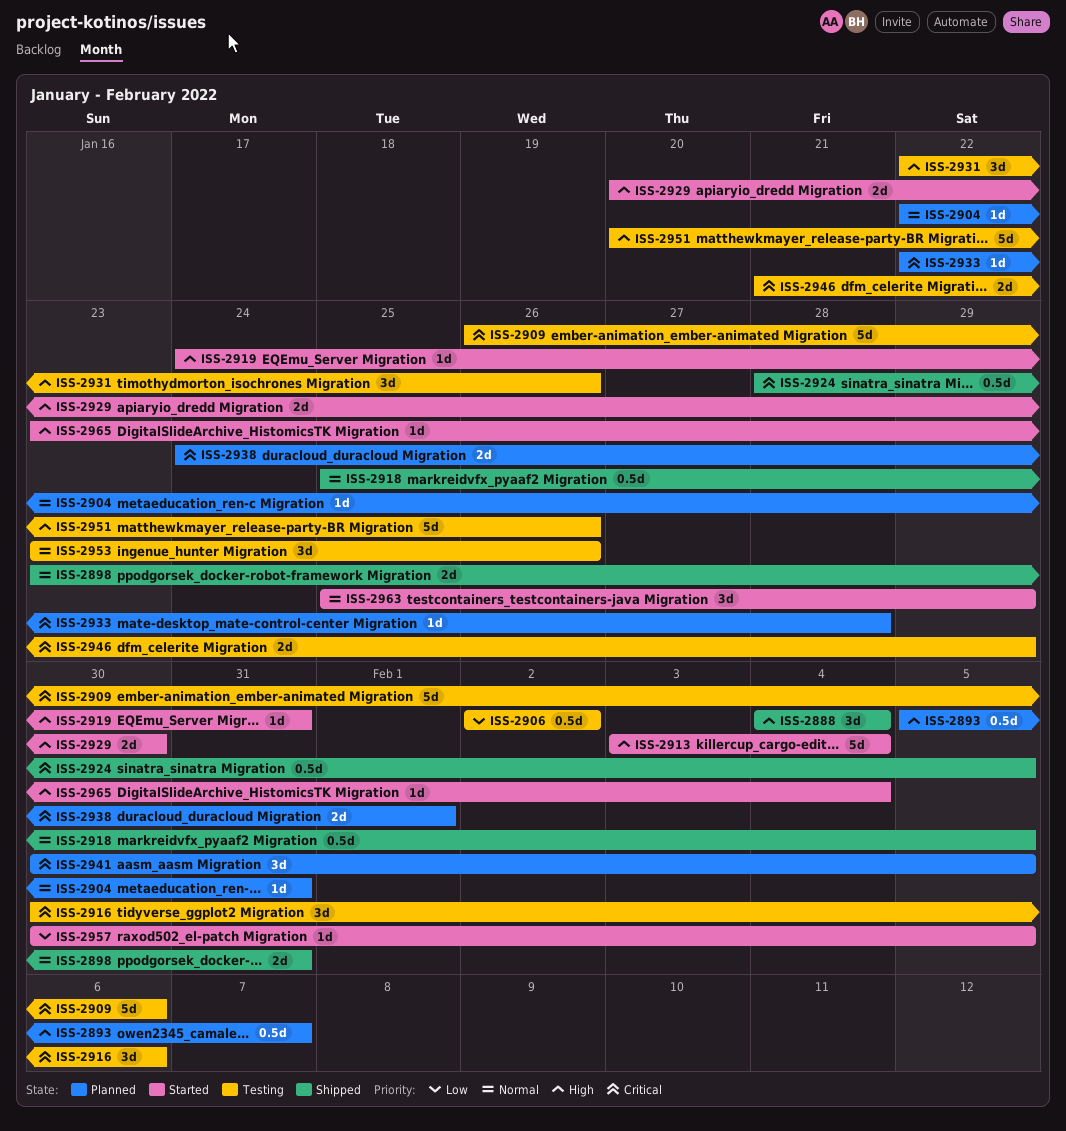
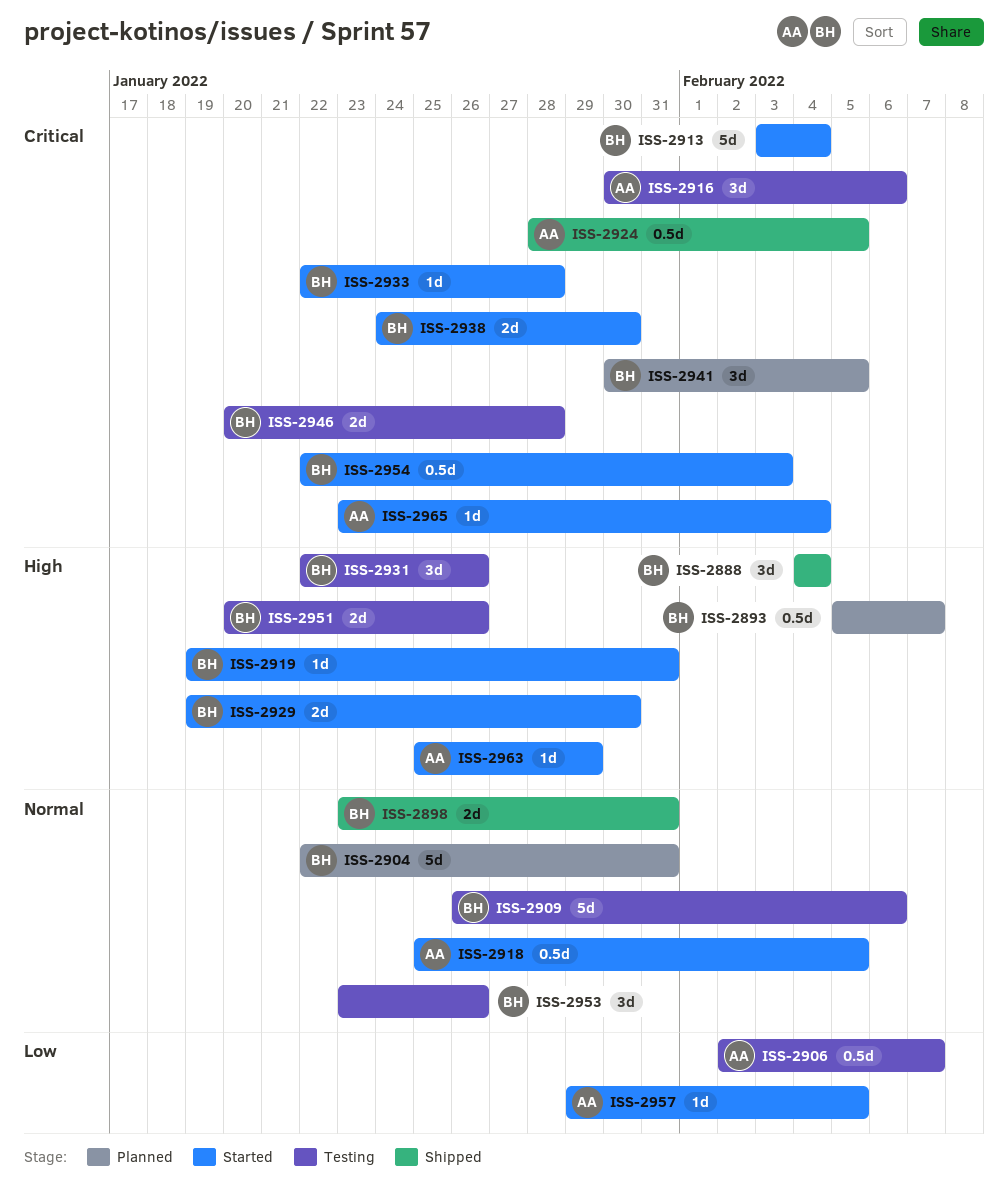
ISS-2904, estimate: 1d -> 5d
ISS-2906, due: Feb 2 -> Feb 7
ISS-2909, priority: Critical -> Normal
ISS-2913, priority: High -> Critical
ISS-2918, status: Shipped -> Started
ISS-2919, start: Jan 24 -> Jan 19
ISS-2929, start: Jan 20 -> Jan 19
ISS-2933, status: Planned -> Started
ISS-2938, status: Planned -> Started
ISS-2938, due: Feb 1 -> Jan 30
ISS-2946, start: Jan 21 -> Jan 20
ISS-2946, due: Jan 29 -> Jan 28
ISS-2951, estimate: 5d -> 2d
ISS-2954: none -> present
ISS-2957, start: Jan 30 -> Jan 29
ISS-2963, priority: Normal -> High
ISS-2963, estimate: 3d -> 1d
ISS-2965, priority: High -> Critical

